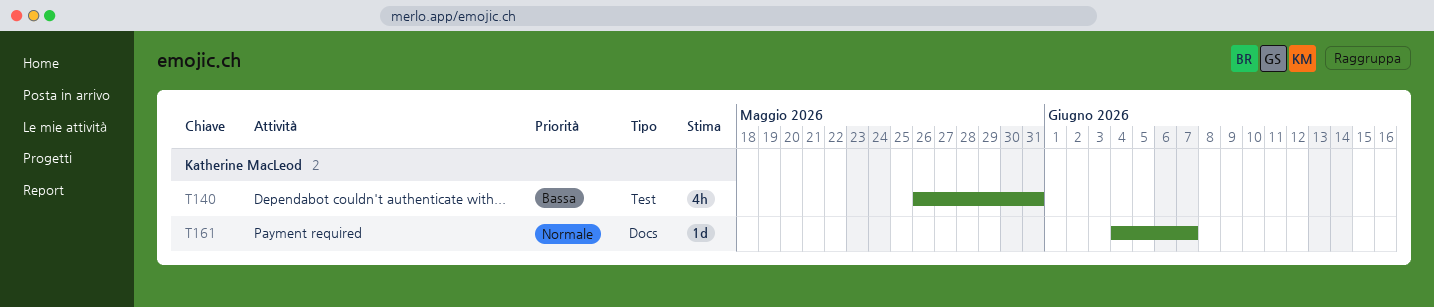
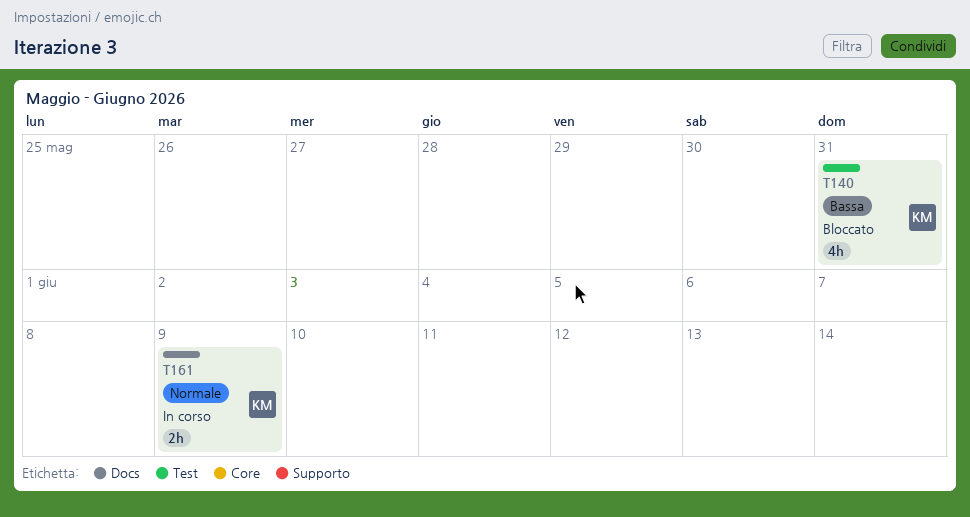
T161, estimate: 1d -> 2h
T161, due: Jun 7 -> Jun 9

